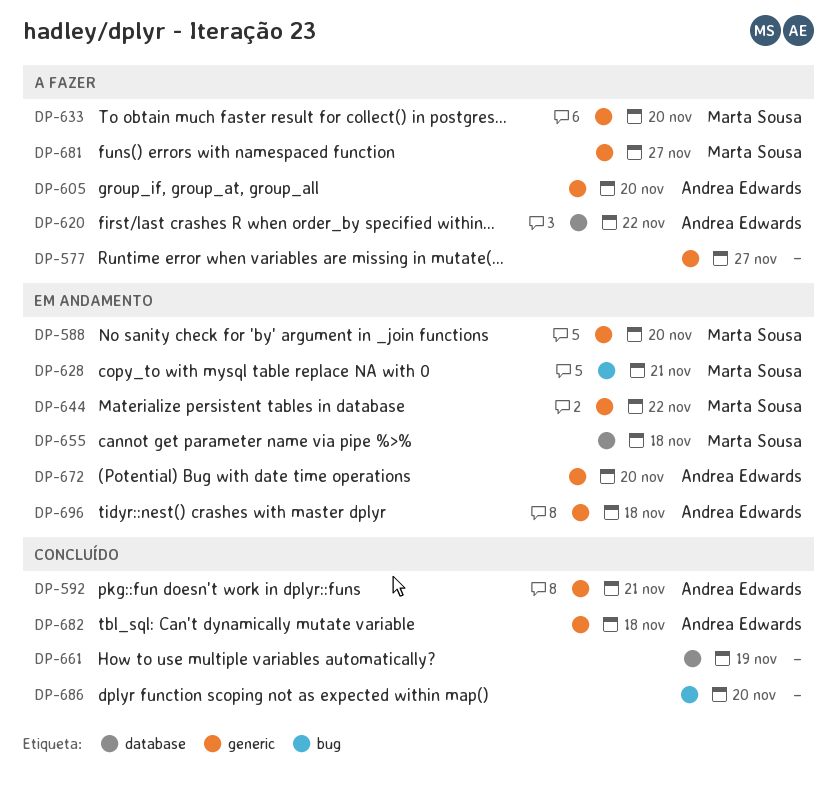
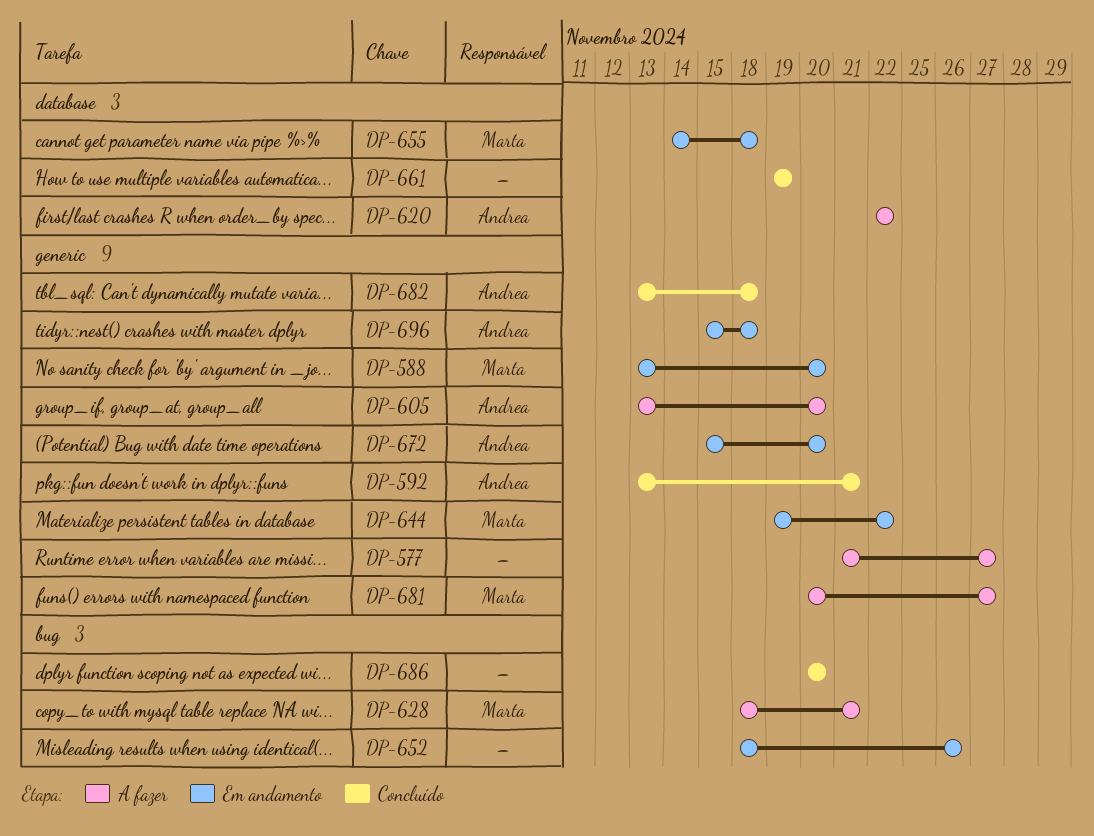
DP-628, status: Em andamento -> A fazer
DP-633: present -> none
DP-652: none -> present

